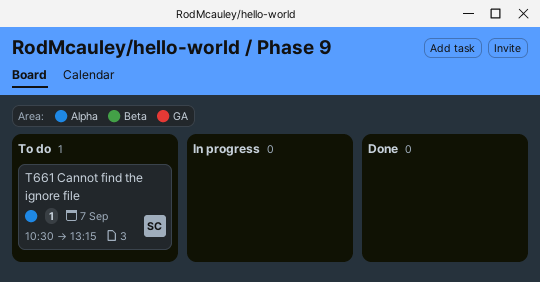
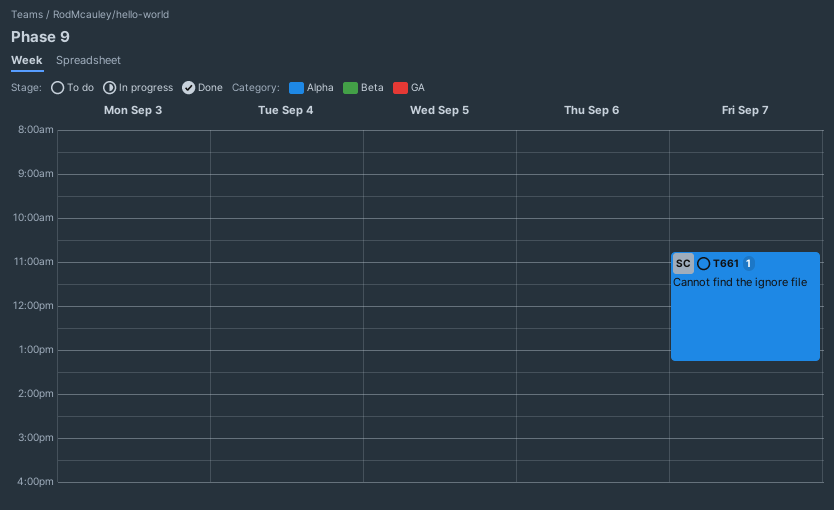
T661, begins: 10:30 -> 10:45

